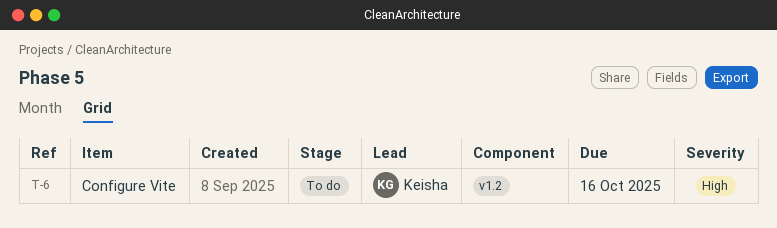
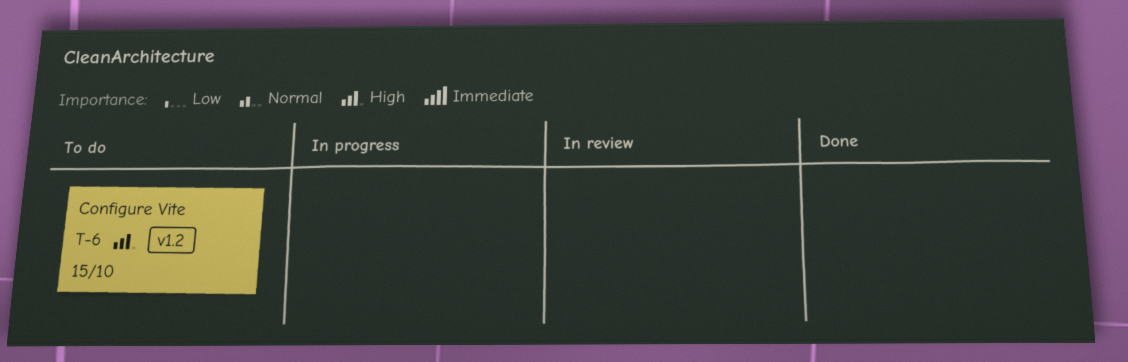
T-6, due: Oct 16 -> Oct 15

